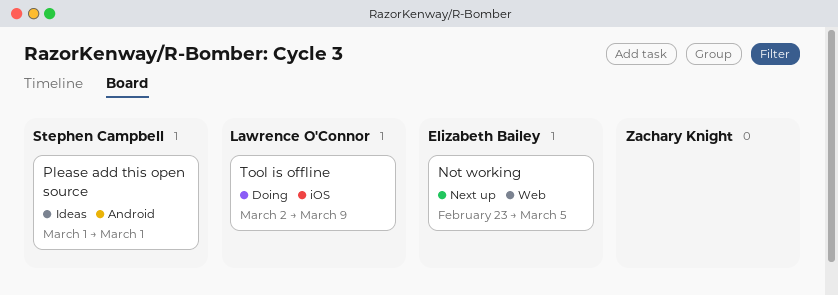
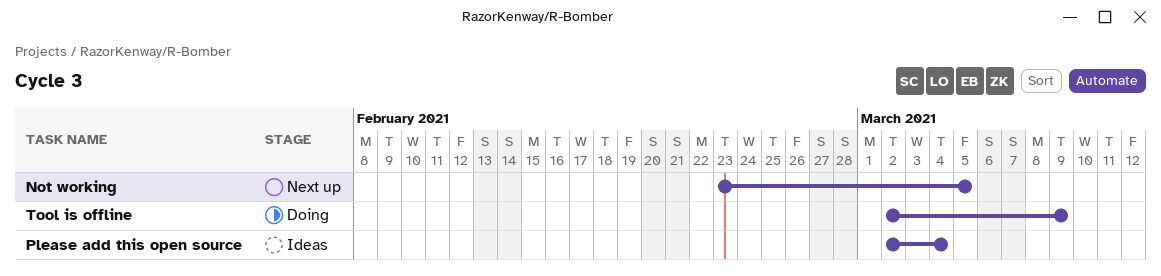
Please add this open source, start: Mar 1 -> Mar 2
Please add this open source, due: Mar 1 -> Mar 4

